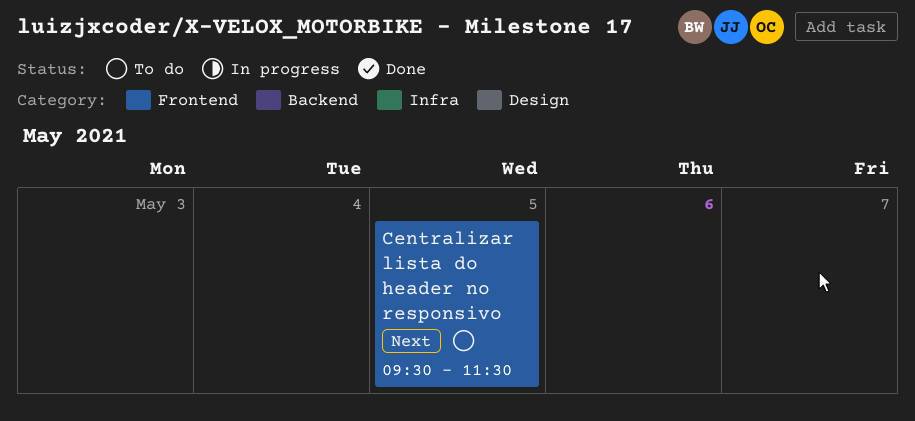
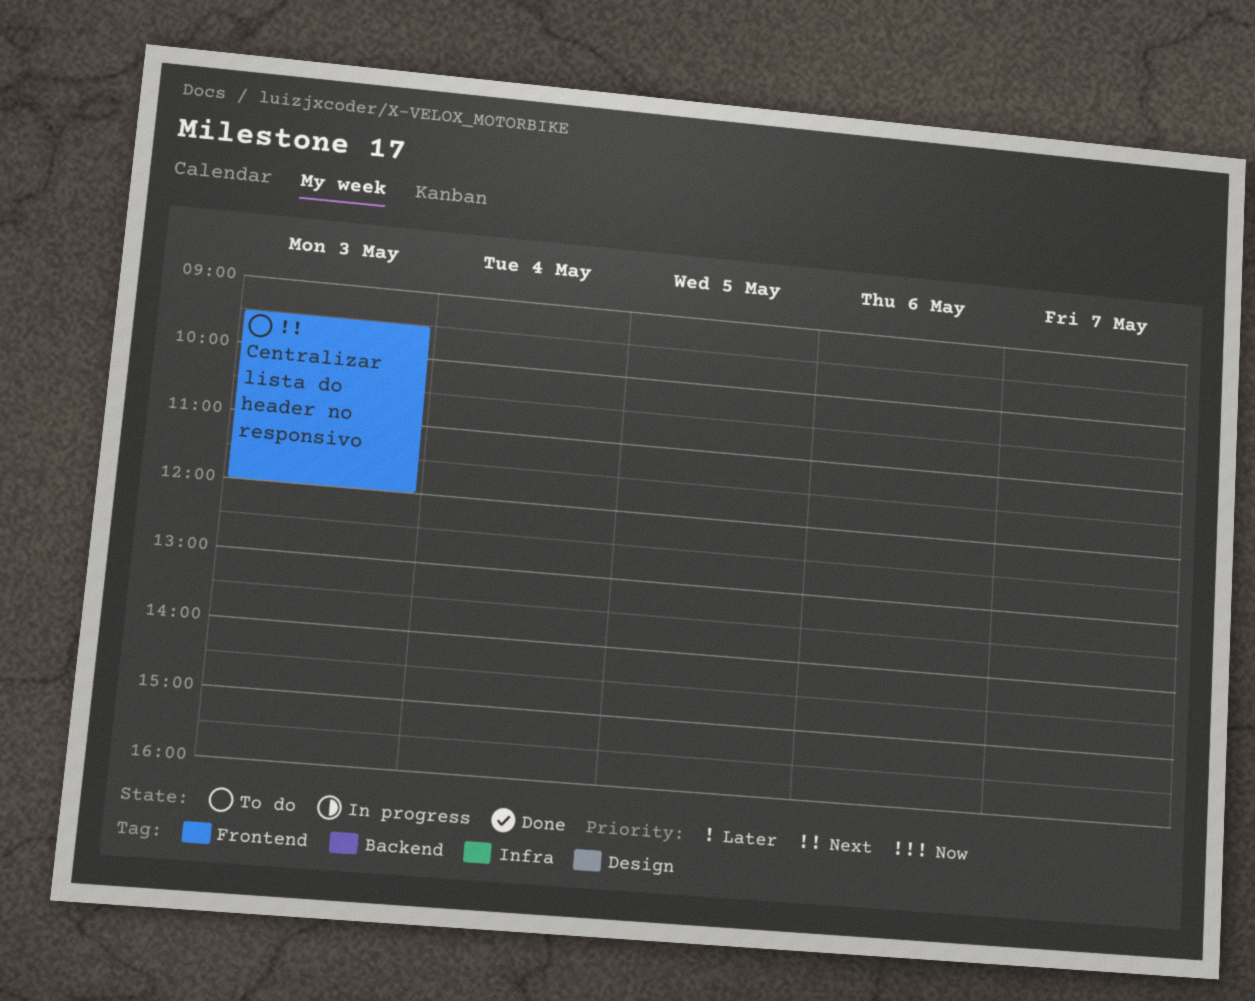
Centralizar lista do header no responsivo, day: May 5 -> May 3
Centralizar lista do header no responsivo, ends: 11:30 -> 12:00

